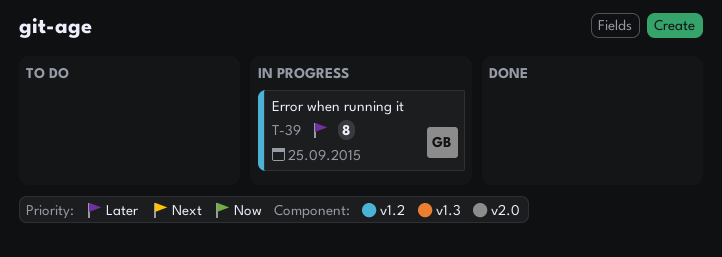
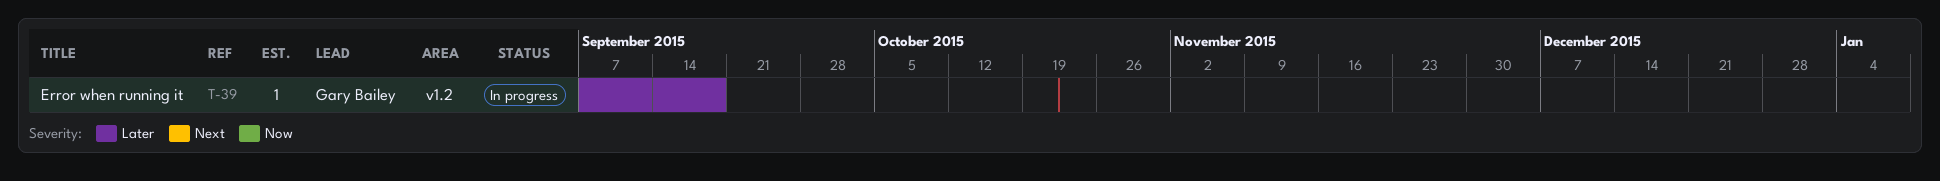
T-39, estimate: 8 -> 1
T-39, due: Sep 25 -> Sep 18

